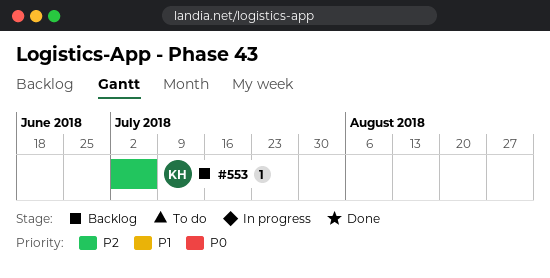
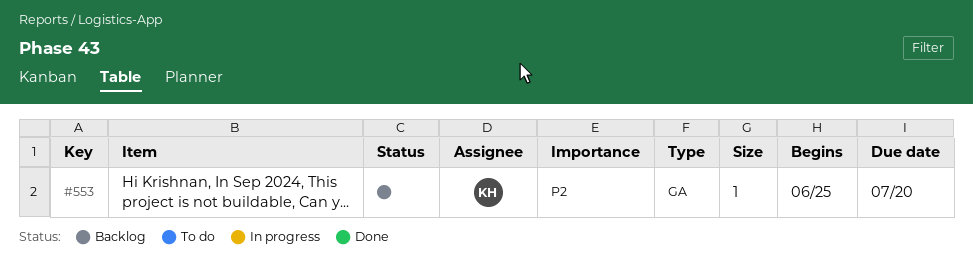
#553, start: Jul 2 -> Jun 25
#553, due: Jul 6 -> Jul 20

